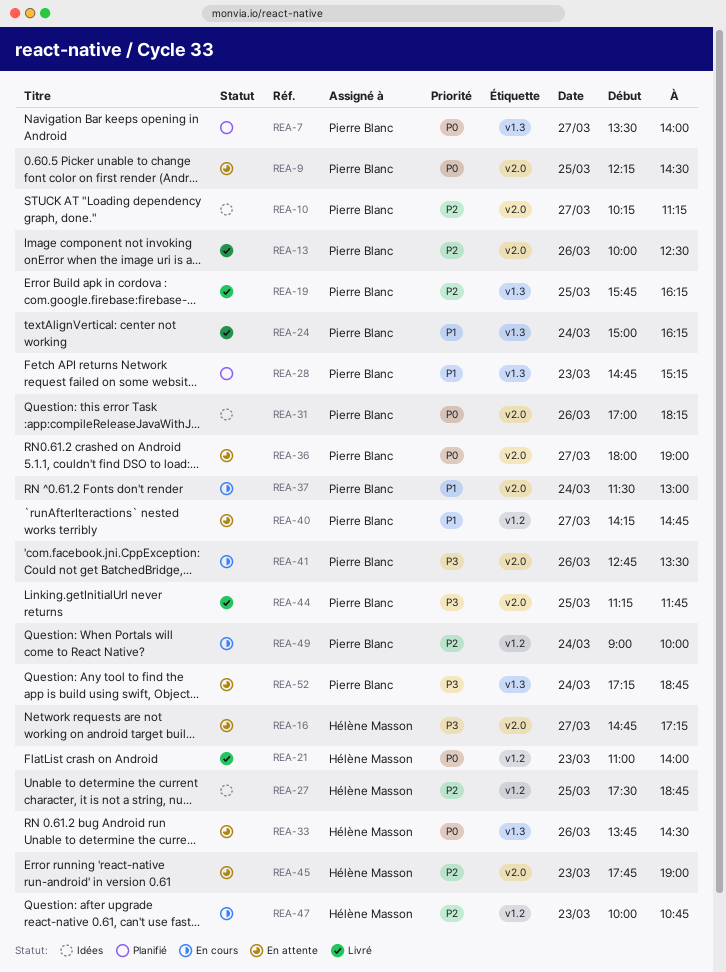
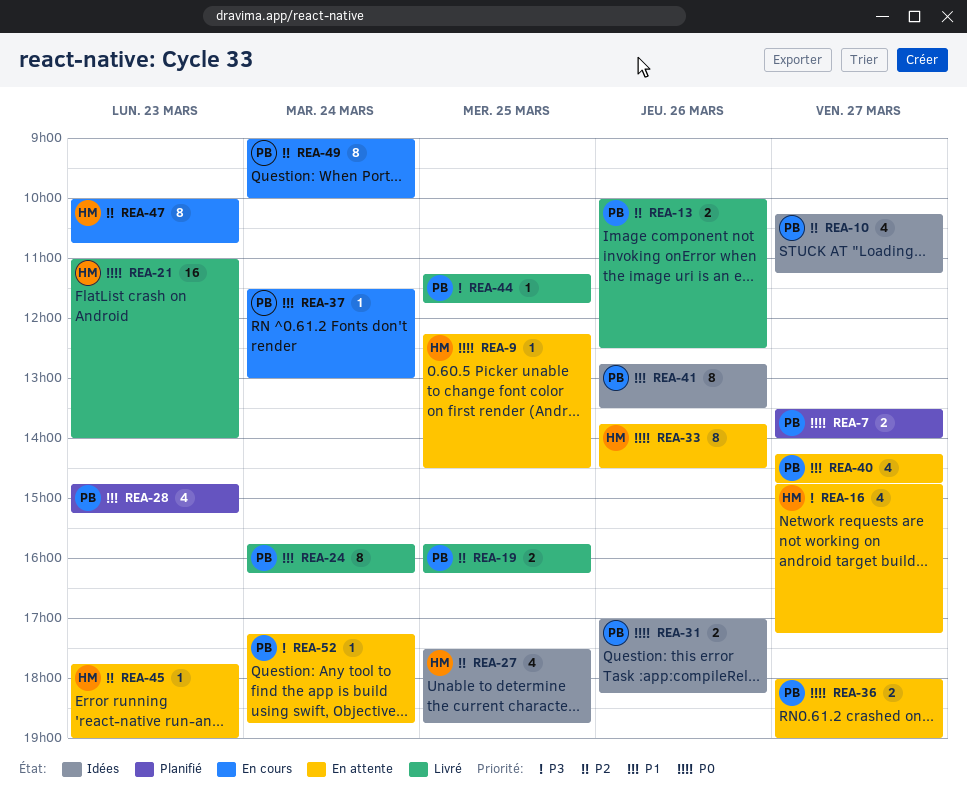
REA-9, owner: Pierre Blanc -> Hélène Masson
REA-24, begins: 15:00 -> 15:45
REA-41, status: En cours -> Idées
REA-41, priority: P3 -> P1

